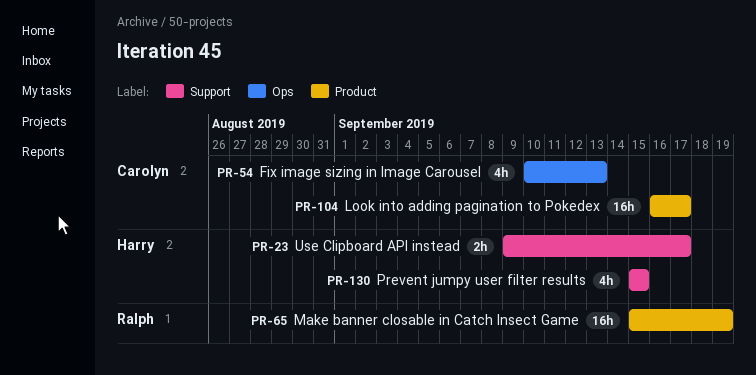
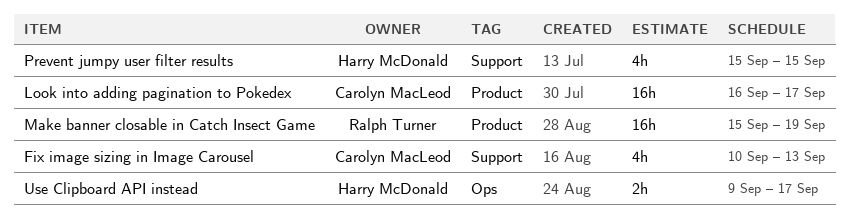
Fix image sizing in Image Carousel, label: Ops -> Support
Use Clipboard API instead, label: Support -> Ops

